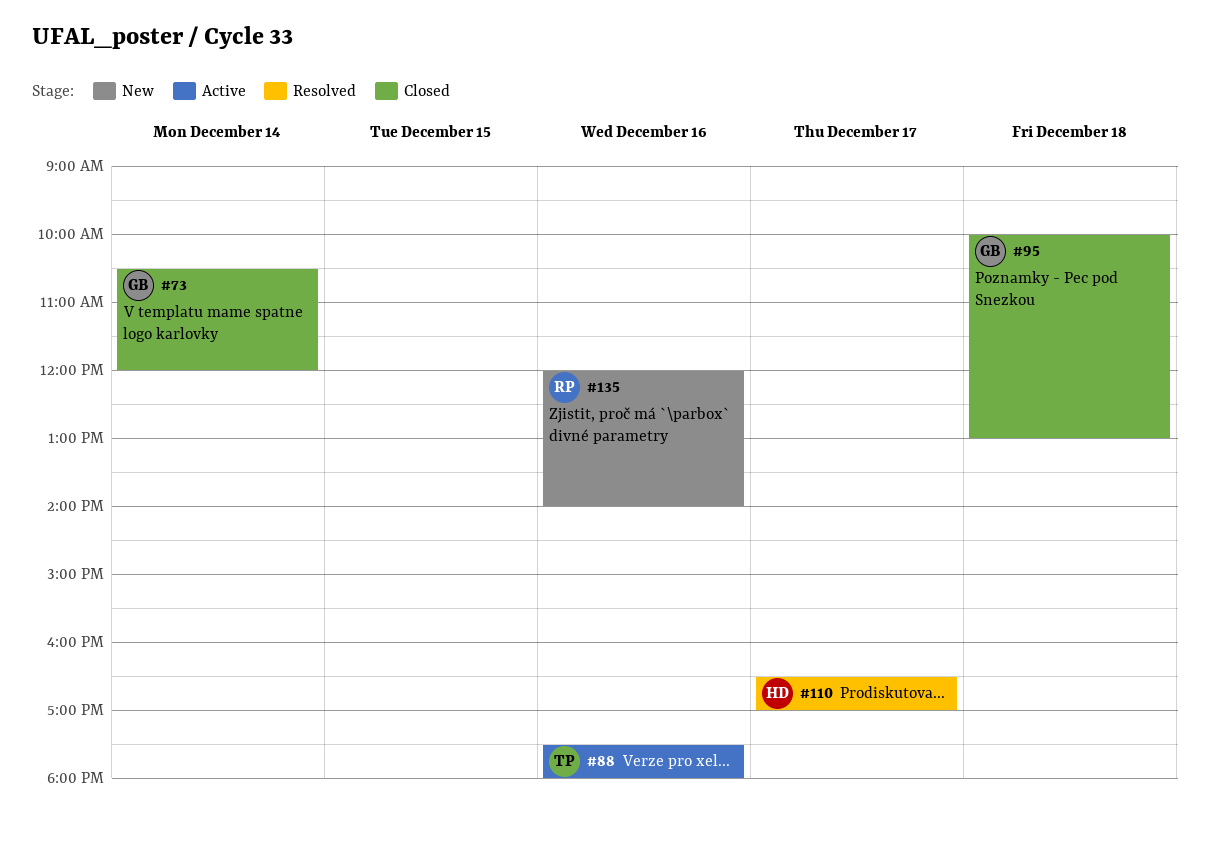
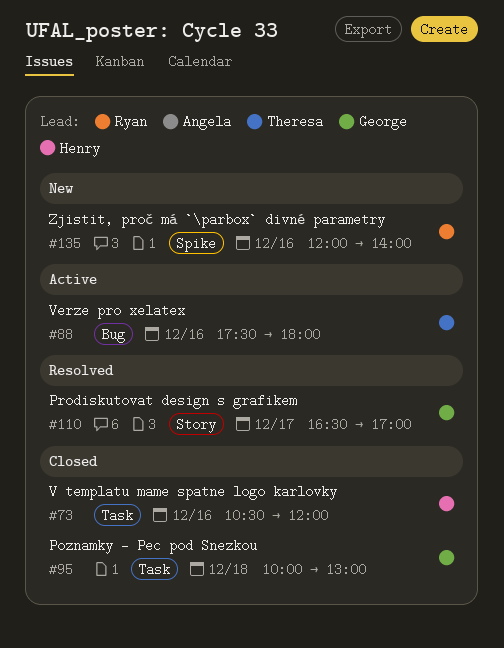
#73, owner: George -> Henry
#73, day: Dec 14 -> Dec 16
#110, owner: Henry -> George

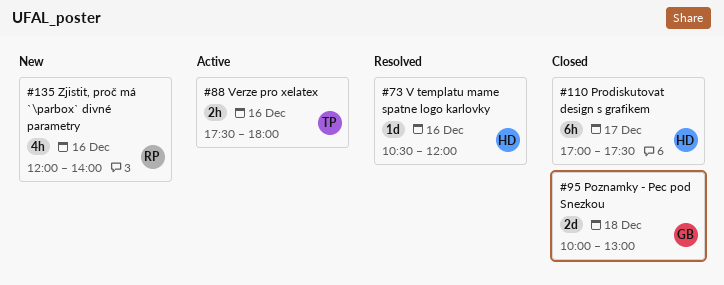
#73, status: Closed -> Resolved
#110, status: Resolved -> Closed
#110, owner: George -> Henry
#110, begins: 16:30 -> 17:00
#110, ends: 17:00 -> 17:30

